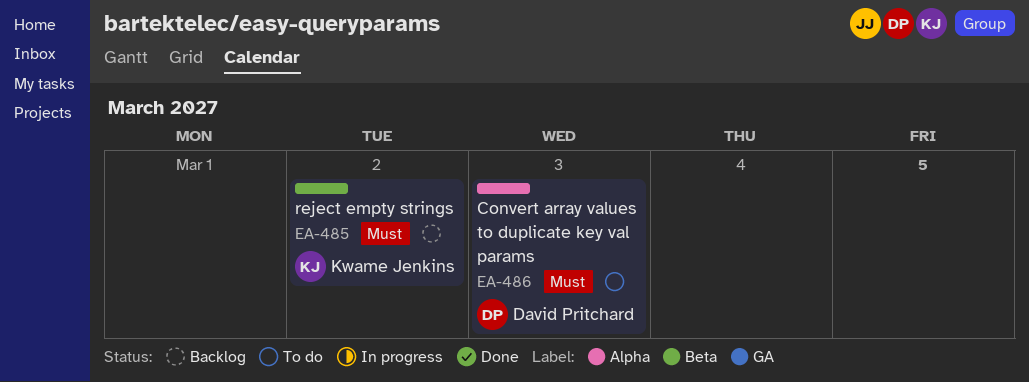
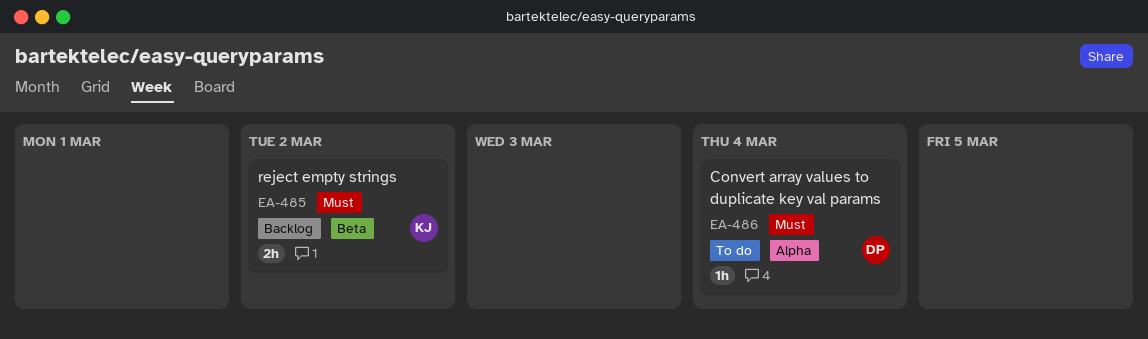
EA-486, due: Mar 3 -> Mar 4

